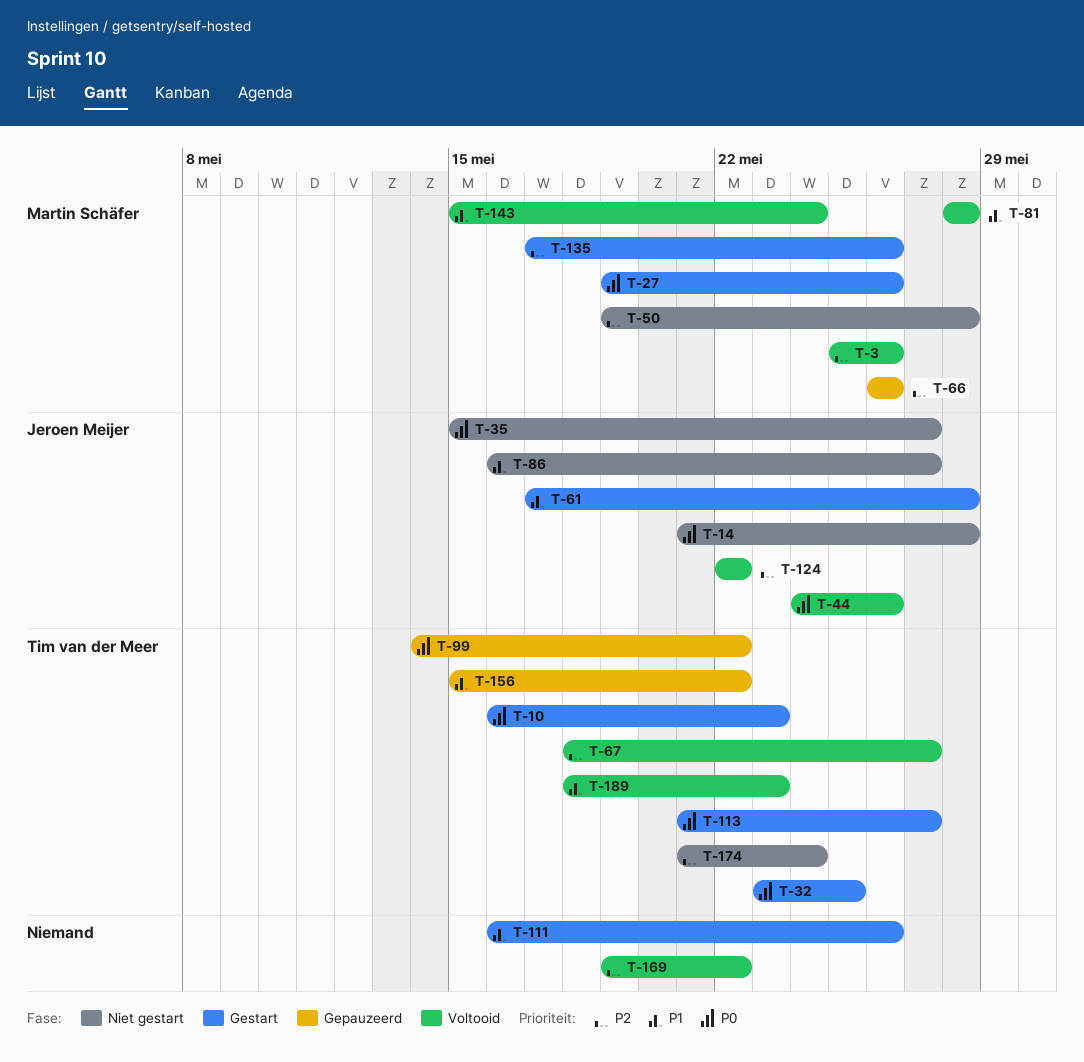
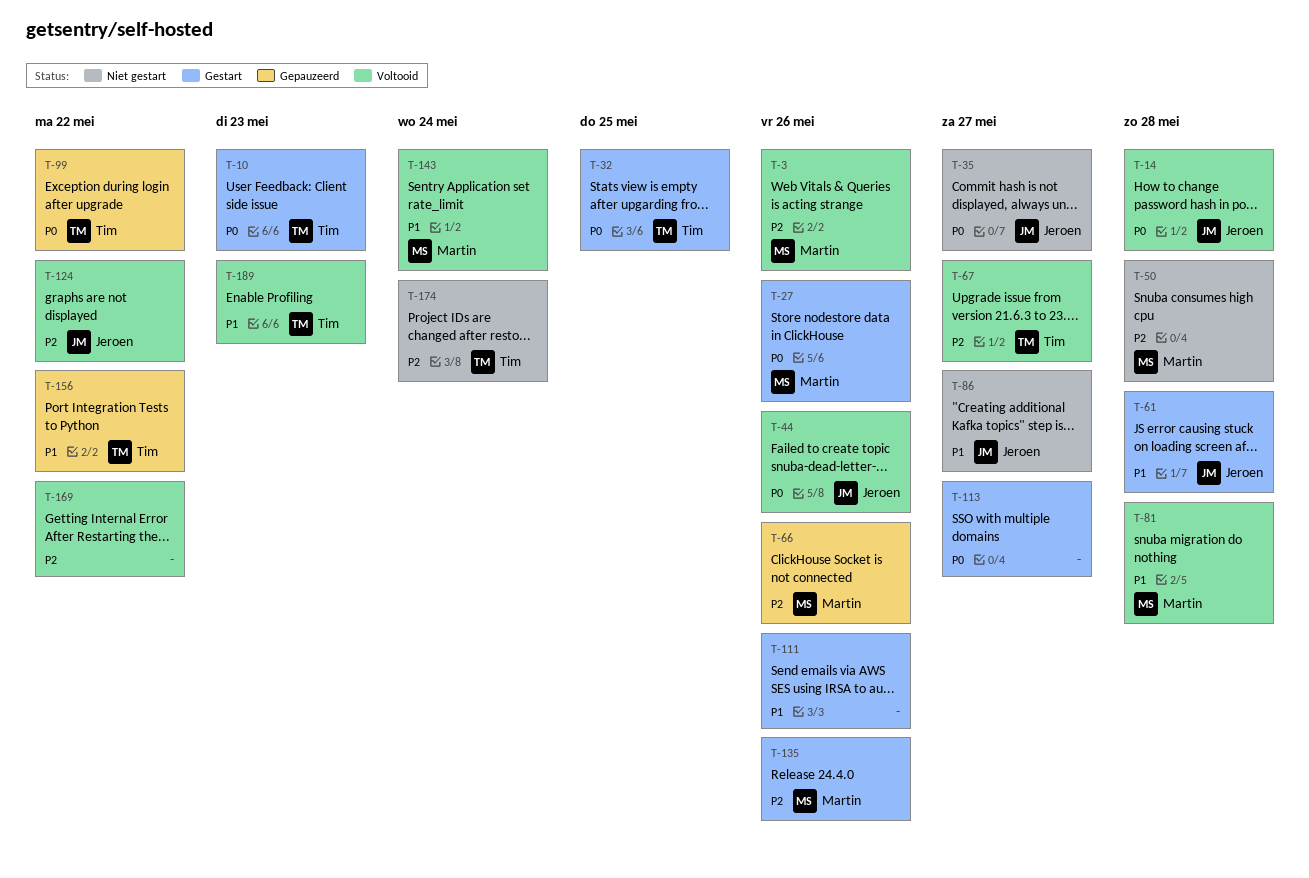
T-14, status: Niet gestart -> Voltooid
T-113, owner: Tim van der Meer -> none

